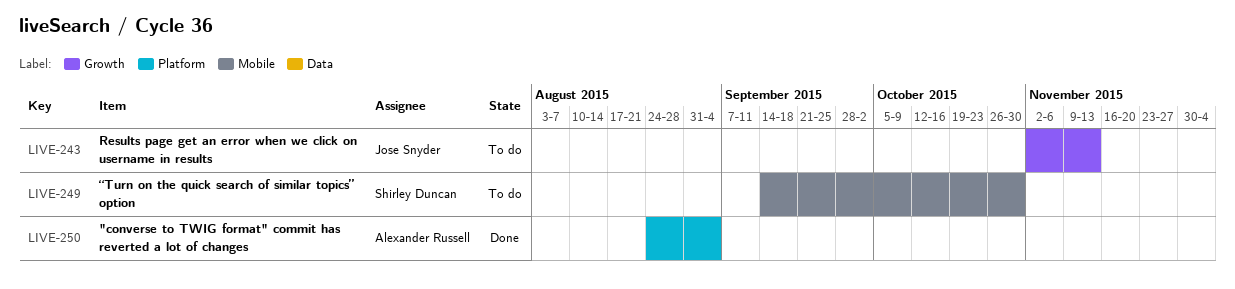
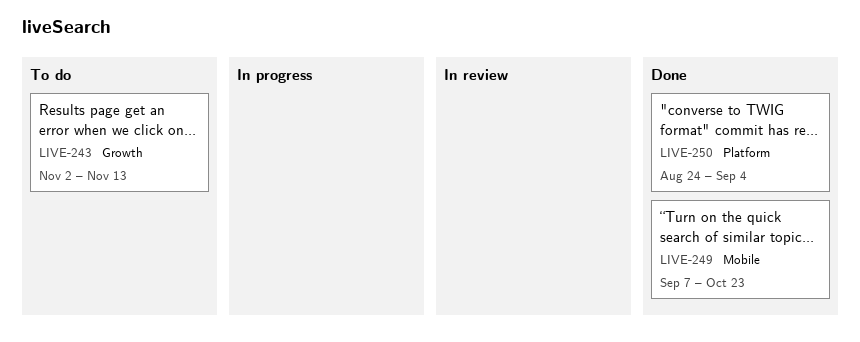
LIVE-249, status: To do -> Done
LIVE-249, start: Sep 14 -> Sep 7
LIVE-249, due: Oct 30 -> Oct 23

